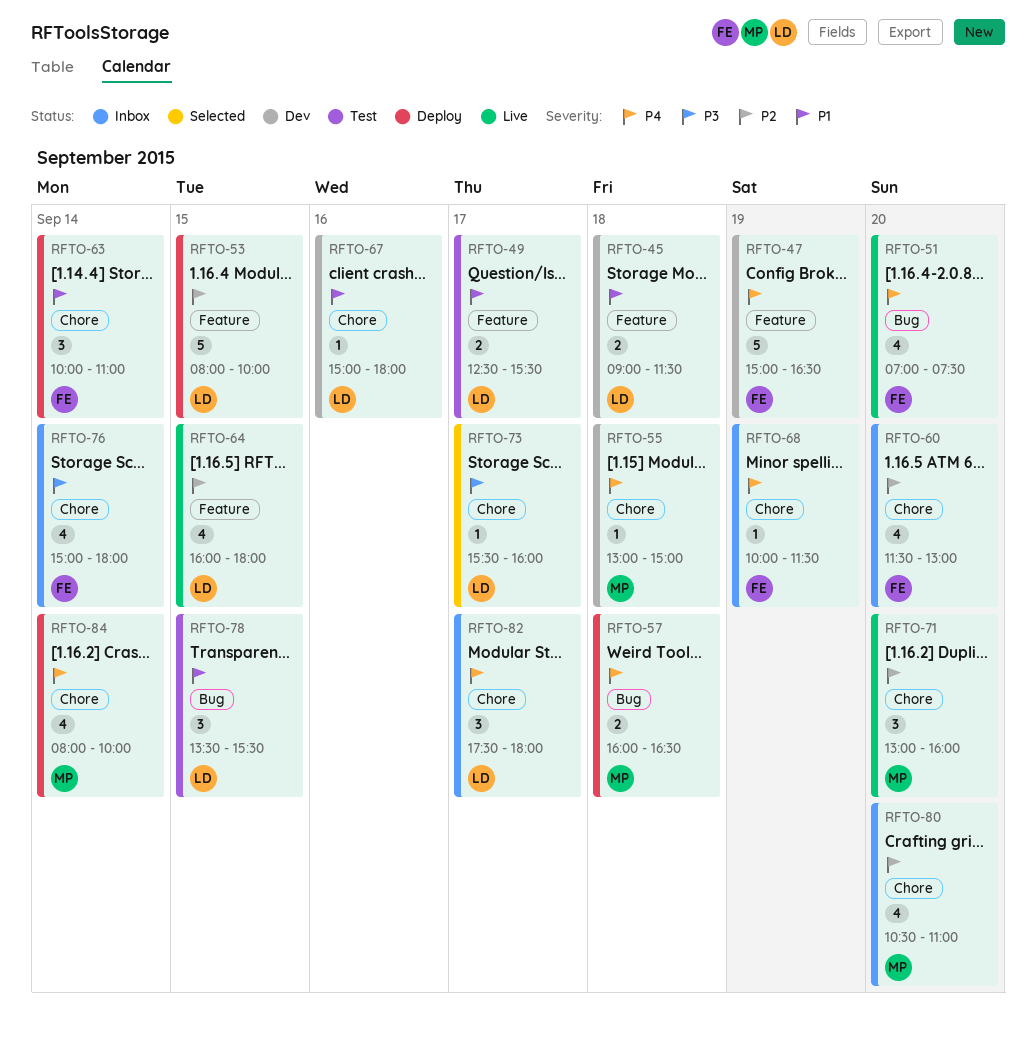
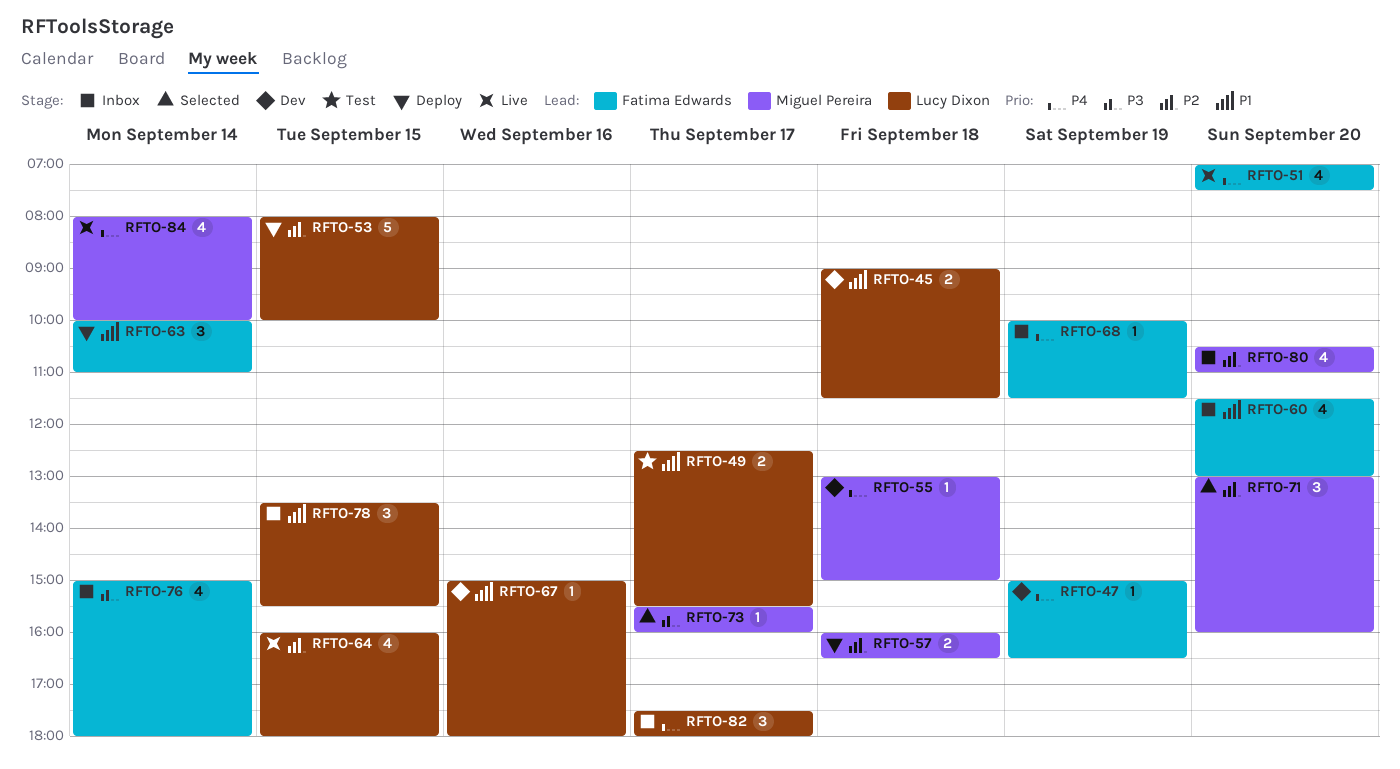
RFTO-47, estimate: 5 -> 1
RFTO-57, priority: P4 -> P2
RFTO-60, priority: P2 -> P1
RFTO-71, status: Live -> Selected
RFTO-73, owner: Lucy Dixon -> Miguel Pereira
RFTO-78, status: Test -> Inbox
RFTO-84, status: Deploy -> Live

